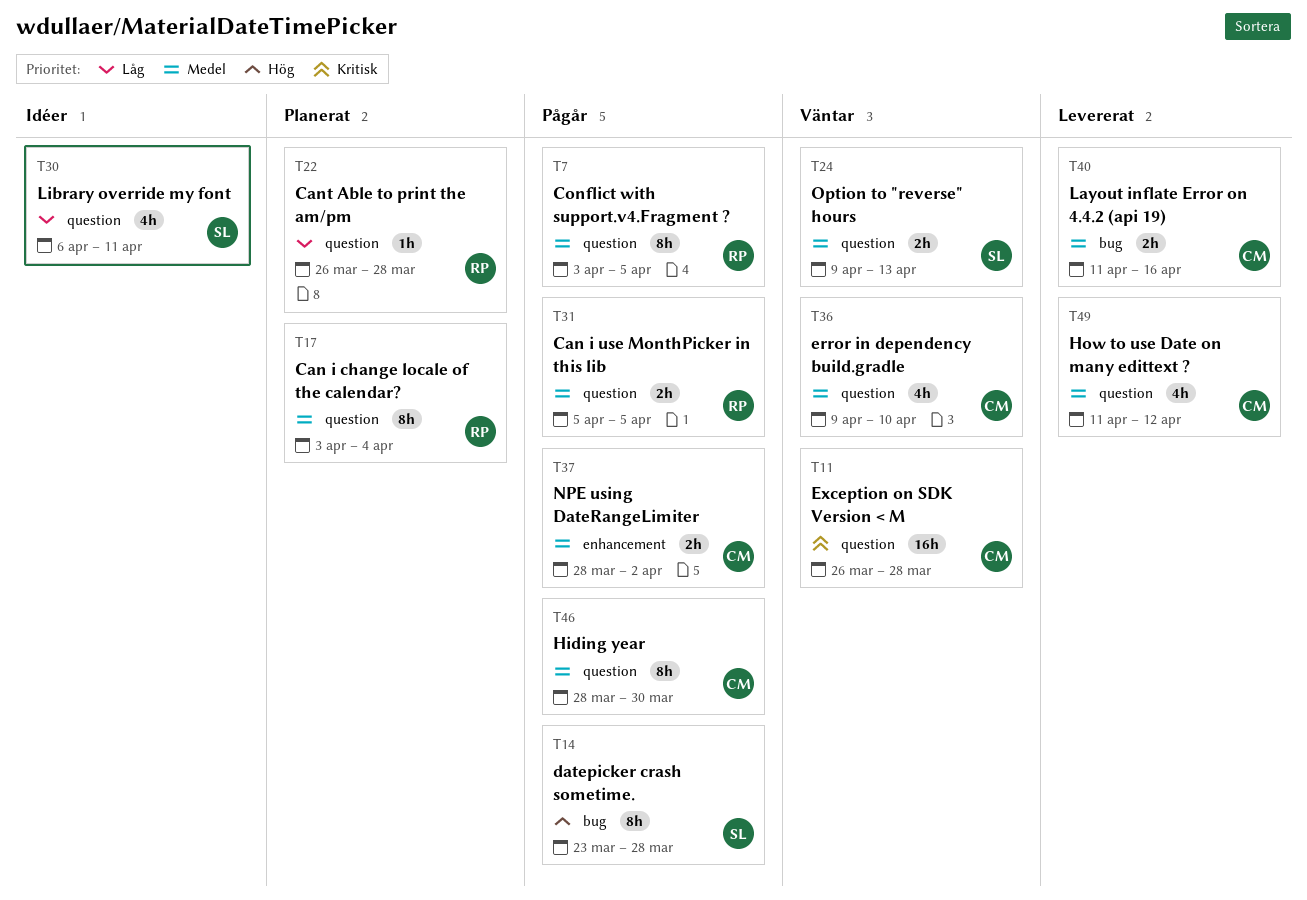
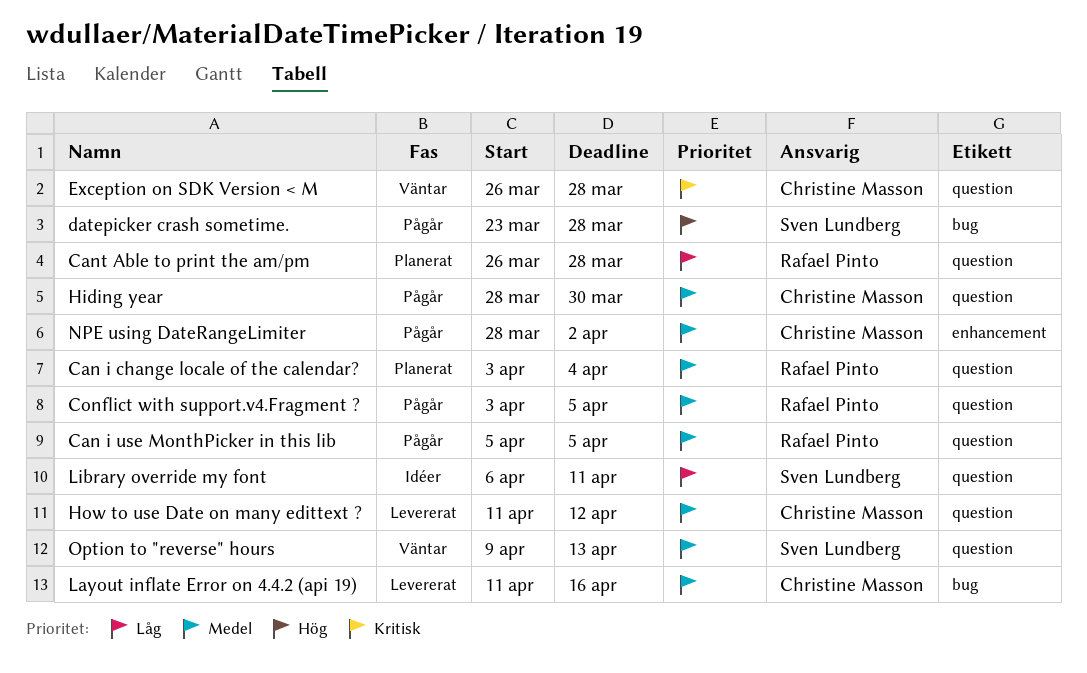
error in dependency build.gradle: present -> none

